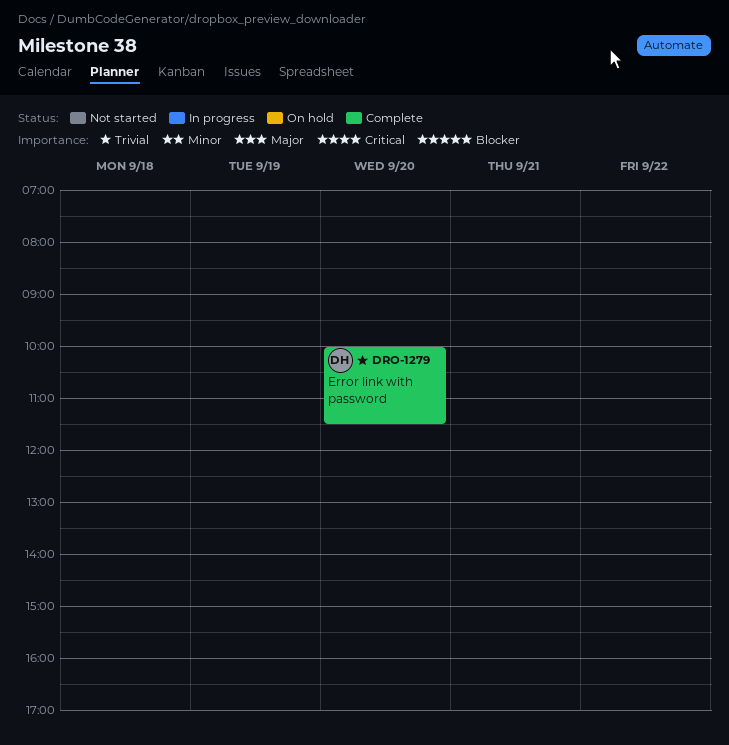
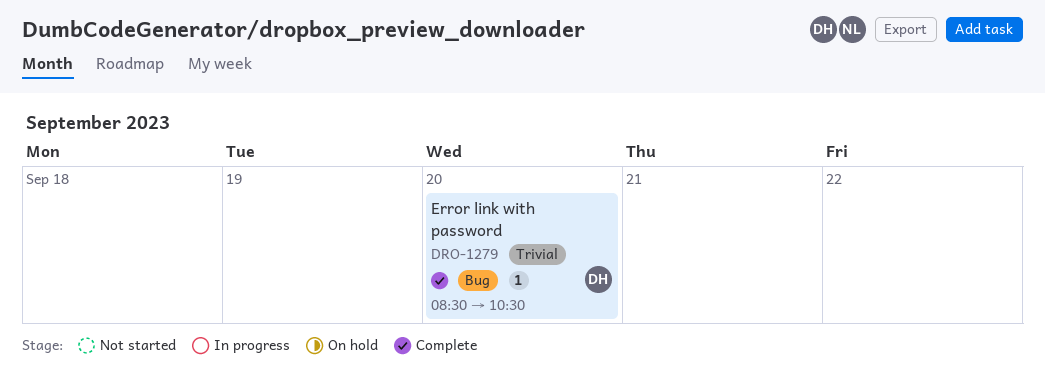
DRO-1279, begins: 10:00 -> 08:30
DRO-1279, ends: 11:30 -> 10:30

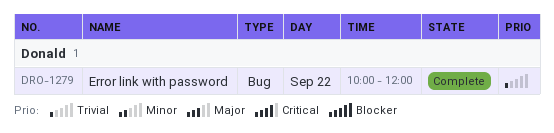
DRO-1279, day: Sep 20 -> Sep 22
DRO-1279, begins: 08:30 -> 10:00
DRO-1279, ends: 10:30 -> 12:00

